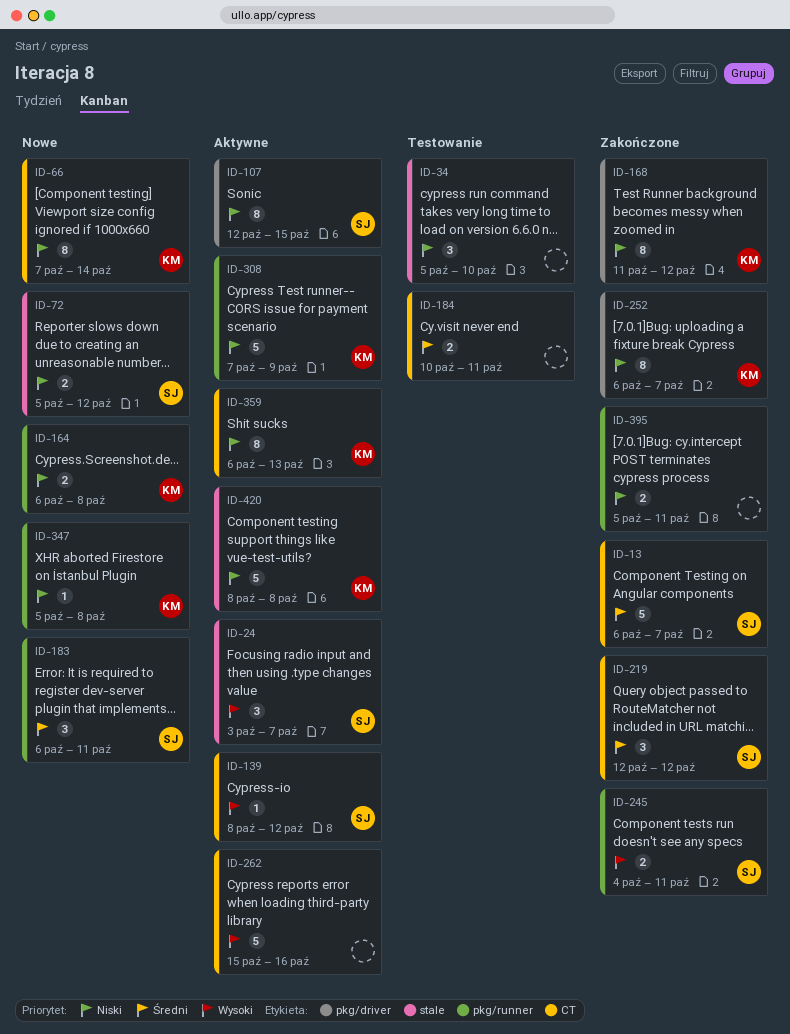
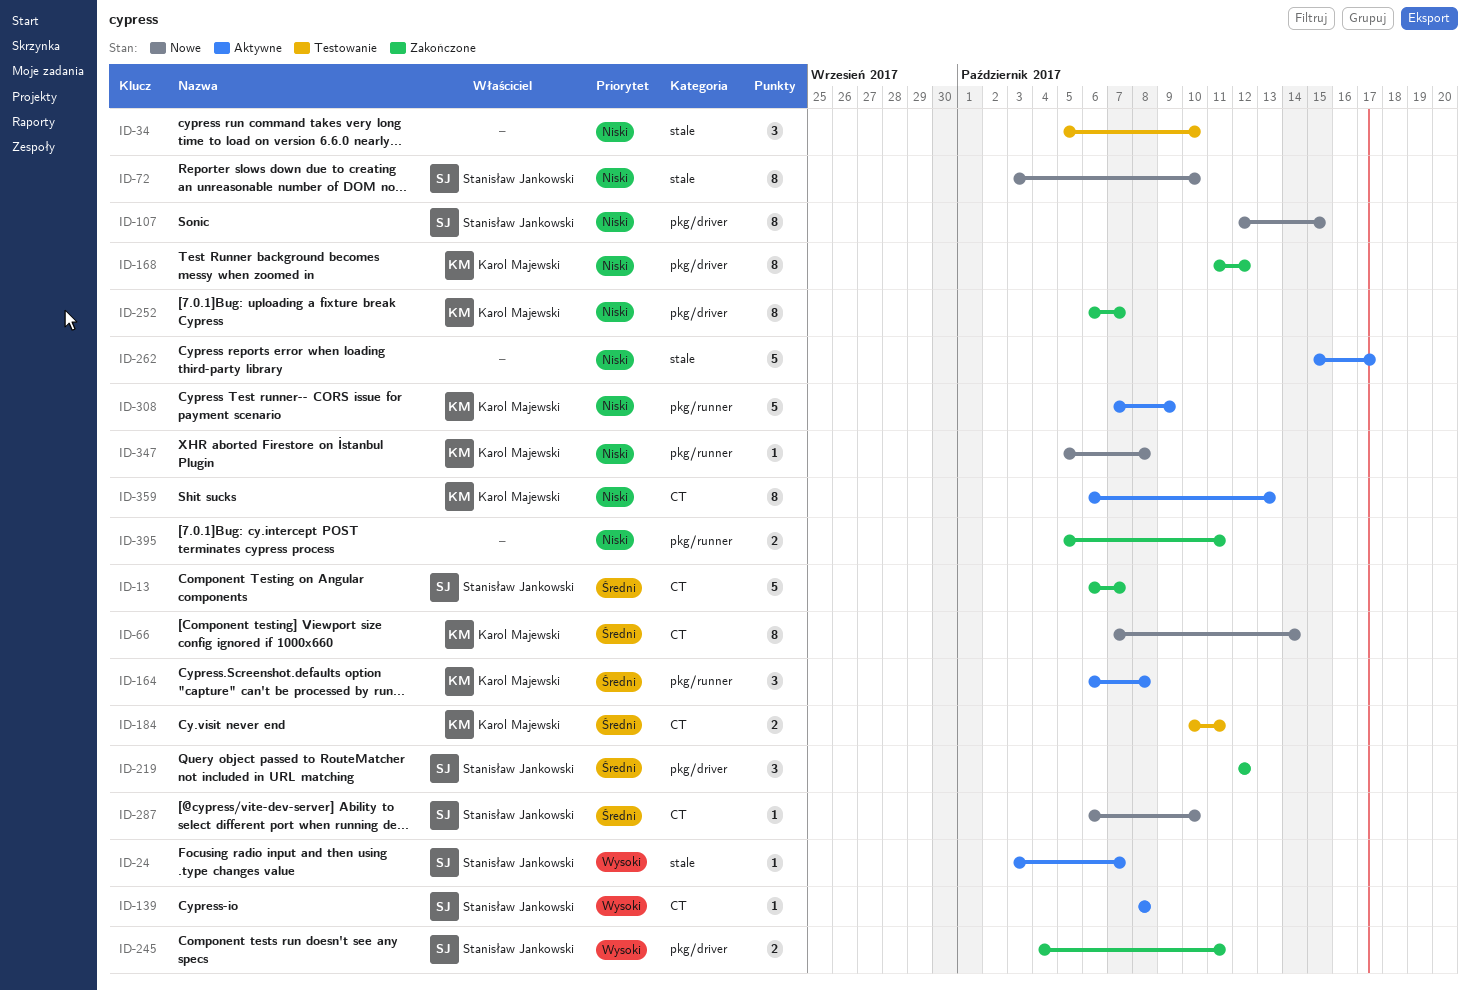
ID-24, estimate: 3 -> 1
ID-66, priority: Niski -> Średni
ID-72, estimate: 2 -> 8
ID-72, start: Oct 5 -> Oct 3
ID-72, due: Oct 12 -> Oct 10
ID-107, status: Aktywne -> Nowe
ID-139, due: Oct 12 -> Oct 8
ID-164, status: Nowe -> Aktywne
ID-164, priority: Niski -> Średni
ID-164, estimate: 2 -> 3
ID-183: present -> none
ID-184, owner: none -> Karol Majewski
ID-219, label: CT -> pkg/driver
ID-245, label: pkg/runner -> pkg/driver
ID-262, priority: Wysoki -> Niski
ID-262, label: CT -> stale
ID-262, due: Oct 16 -> Oct 17
ID-287: none -> present
ID-420: present -> none

